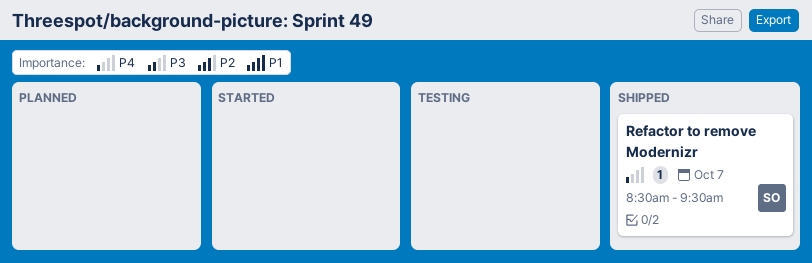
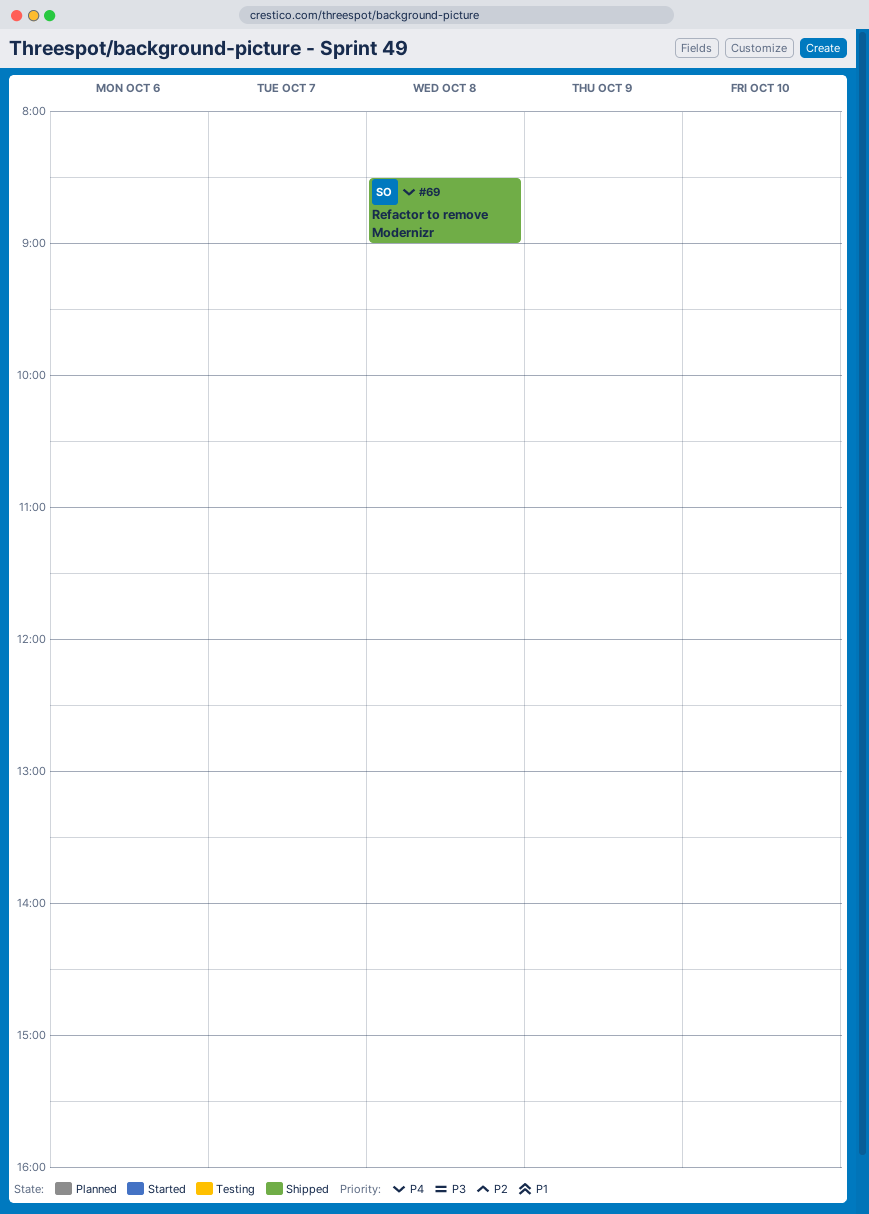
Refactor to remove Modernizr, day: Oct 7 -> Oct 8
Refactor to remove Modernizr, ends: 09:30 -> 09:00

